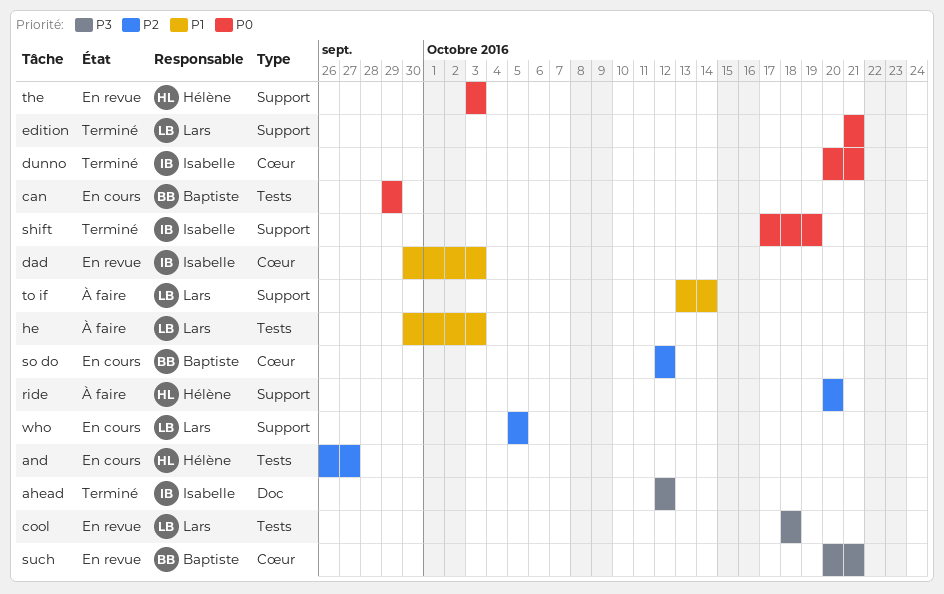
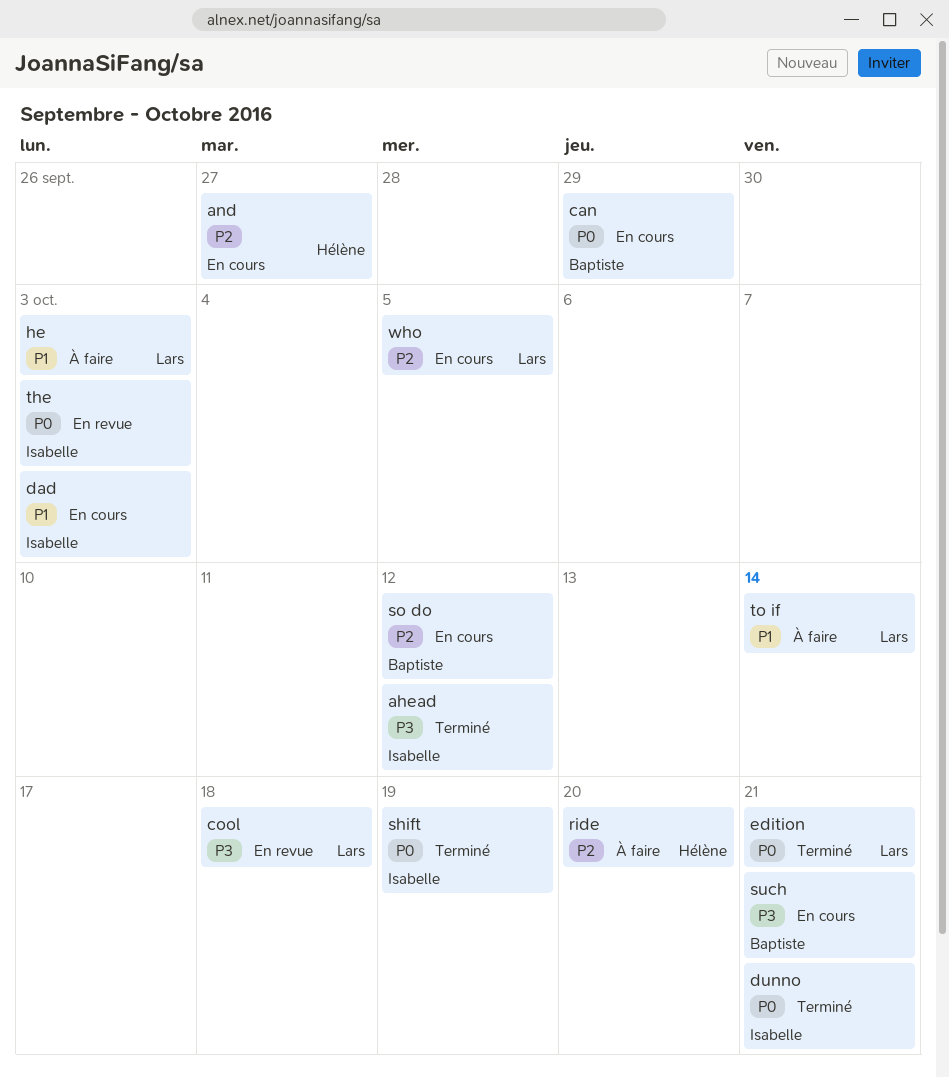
dad, status: En revue -> En cours
such, status: En revue -> En cours
the, owner: Hélène -> Isabelle

